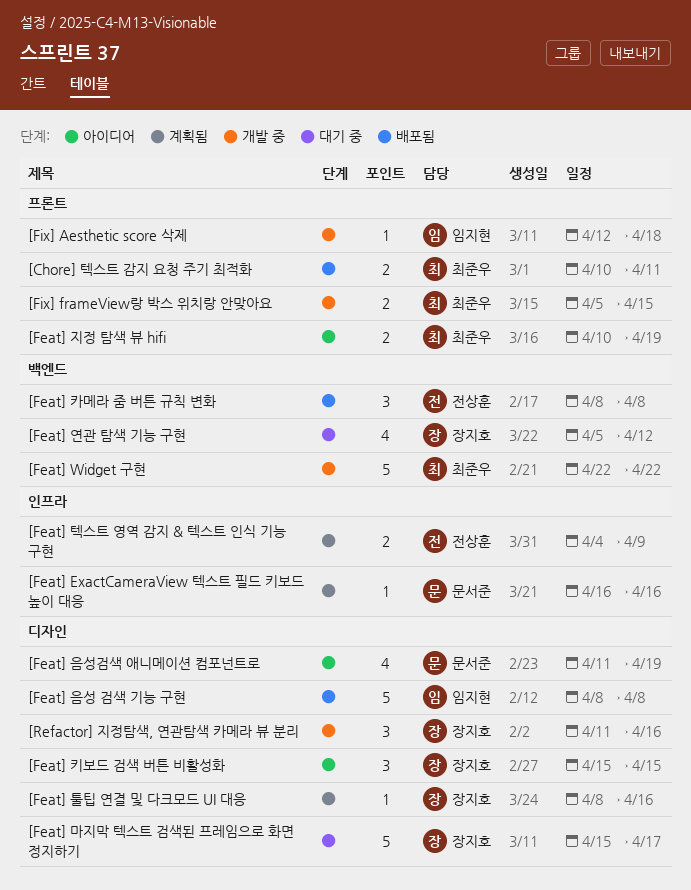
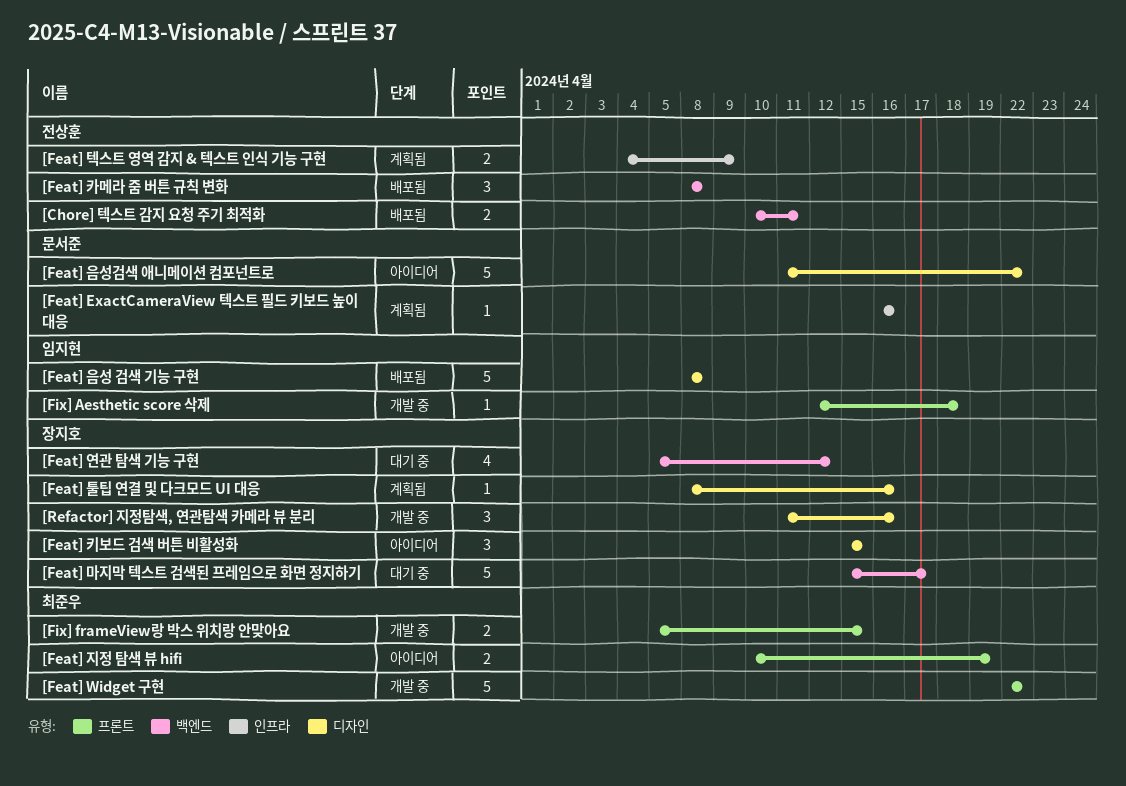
[Chore] 텍스트 감지 요청 주기 최적화, owner: 최준우 -> 전상훈
[Chore] 텍스트 감지 요청 주기 최적화, label: 프론트 -> 백엔드
[Feat] Widget 구현, label: 백엔드 -> 프론트
[Feat] 마지막 텍스트 검색된 프레임으로 화면 정지하기, label: 디자인 -> 백엔드
[Feat] 음성검색 애니메이션 컴포넌트로, estimate: 4 -> 5
[Feat] 음성검색 애니메이션 컴포넌트로, due: Apr 19 -> Apr 22

